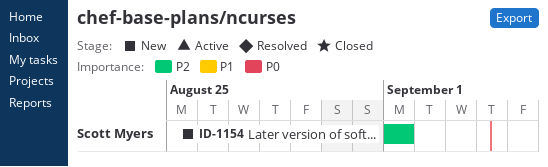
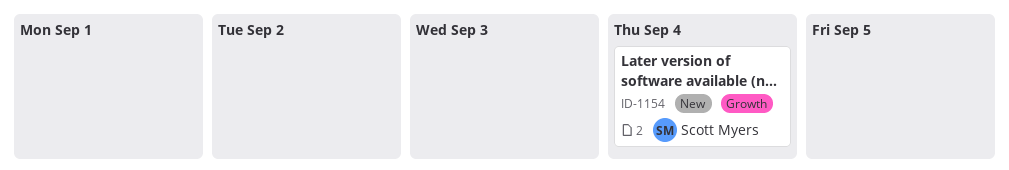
ID-1154, due: Sep 1 -> Sep 4

